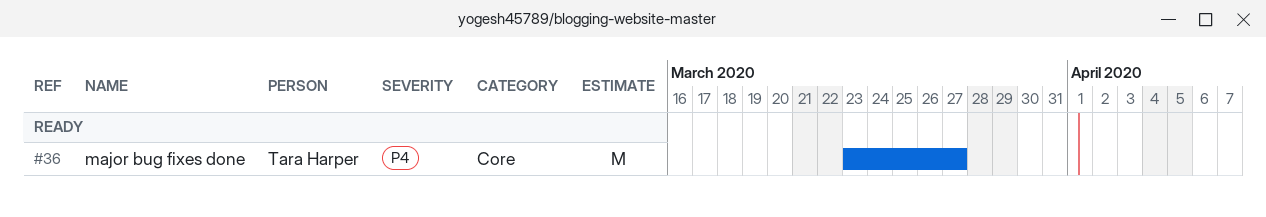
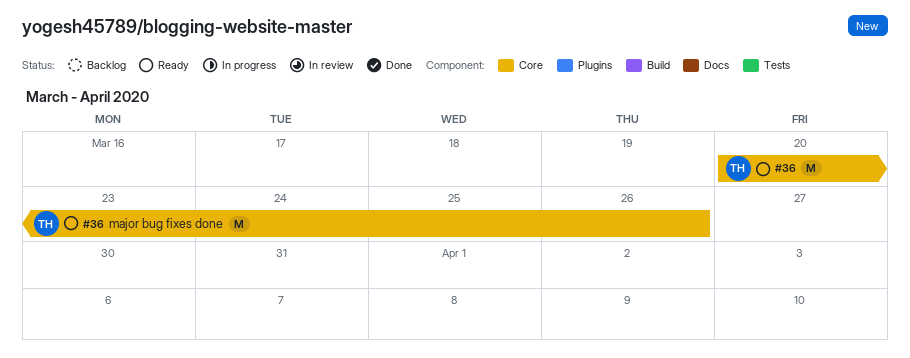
#36, start: Mar 23 -> Mar 20
#36, due: Mar 27 -> Mar 26

